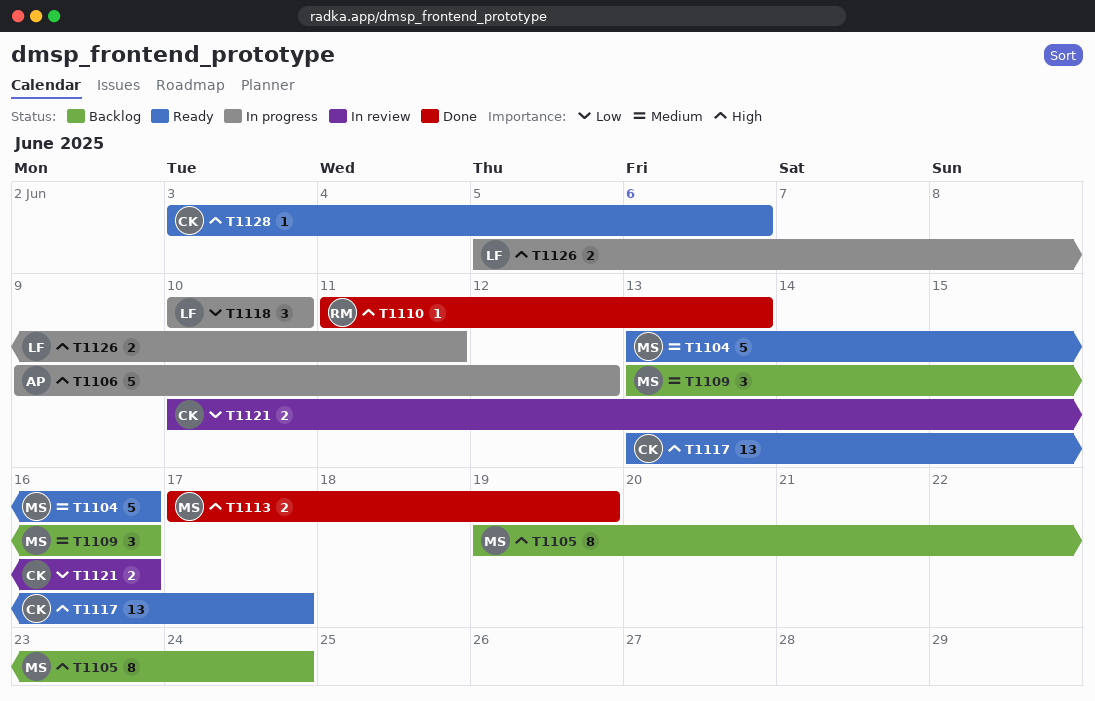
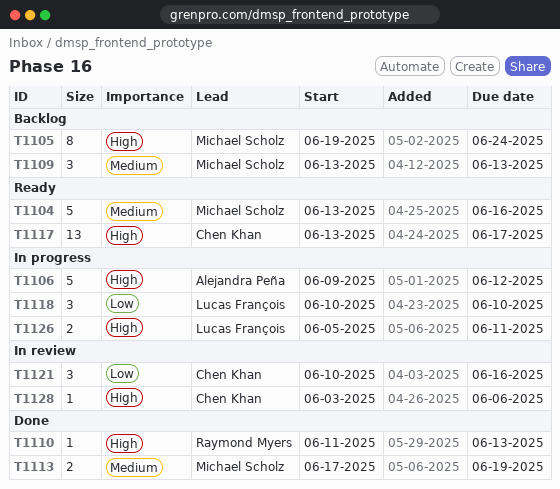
T1109, due: Jun 16 -> Jun 13
T1113, priority: High -> Medium
T1121, estimate: 2 -> 3
T1128, status: Ready -> In review

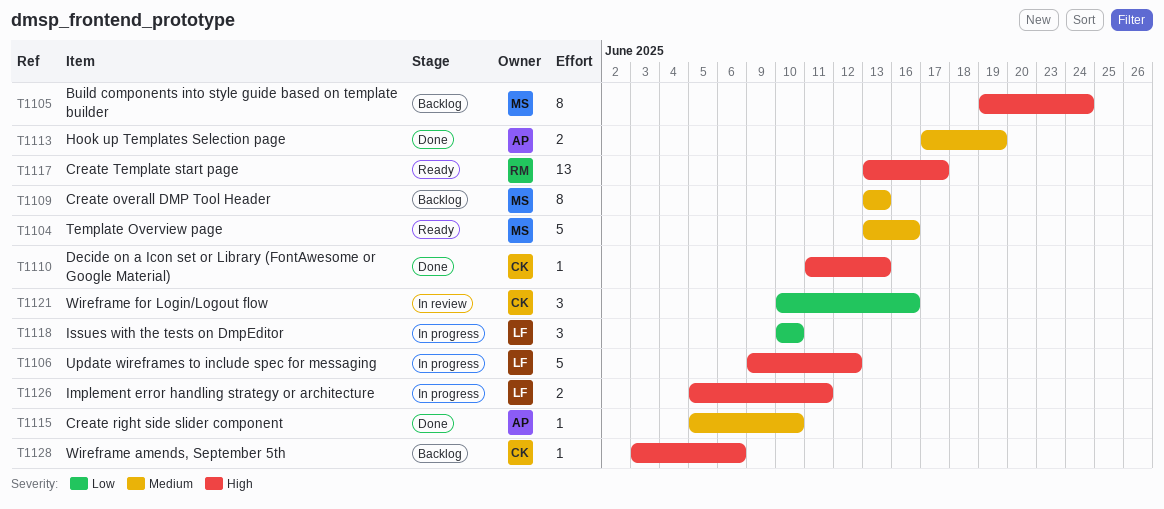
T1106, owner: Alejandra Peña -> Lucas François
T1109, estimate: 3 -> 8
T1110, owner: Raymond Myers -> Chen Khan
T1113, owner: Michael Scholz -> Alejandra Peña
T1115: none -> present
T1117, owner: Chen Khan -> Raymond Myers
T1128, status: In review -> Backlog

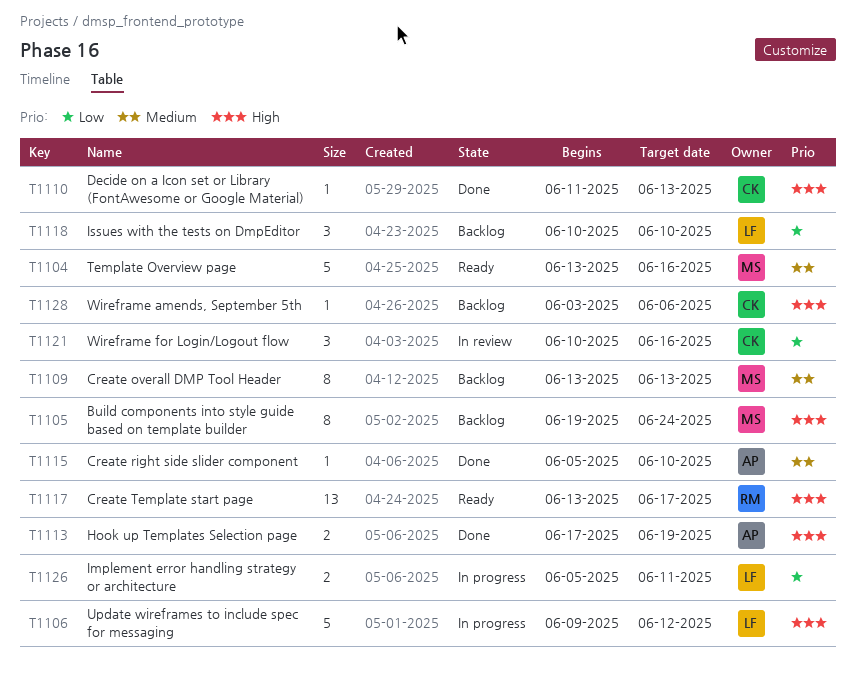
T1113, priority: Medium -> High
T1118, status: In progress -> Backlog
T1126, priority: High -> Low

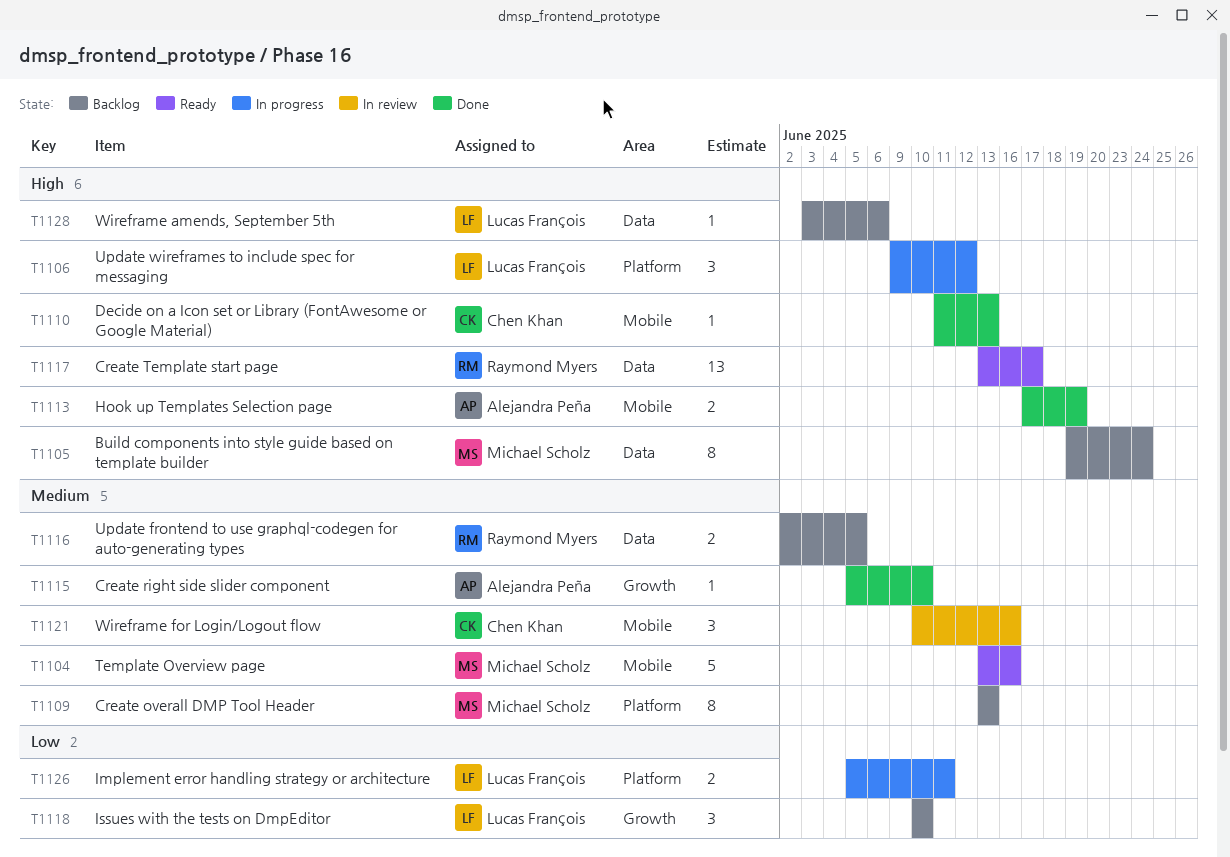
T1106, estimate: 5 -> 3
T1116: none -> present
T1121, priority: Low -> Medium
T1128, owner: Chen Khan -> Lucas François

